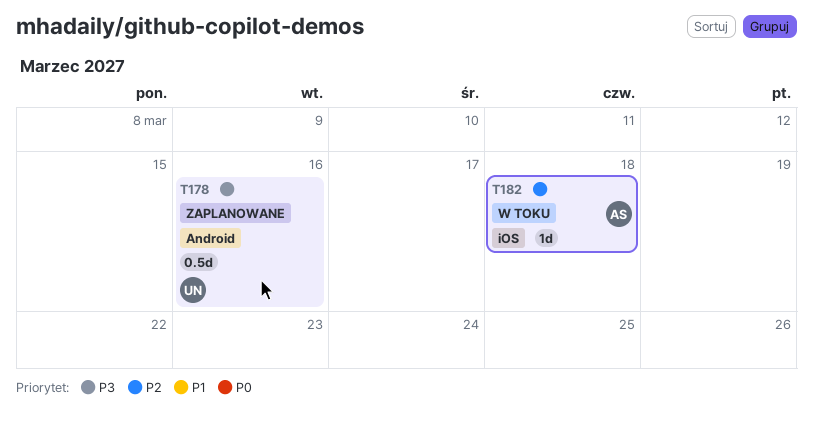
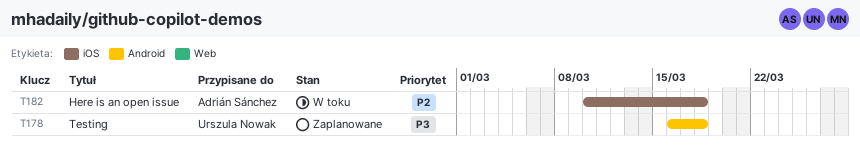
T178, due: Mar 16 -> Mar 18

